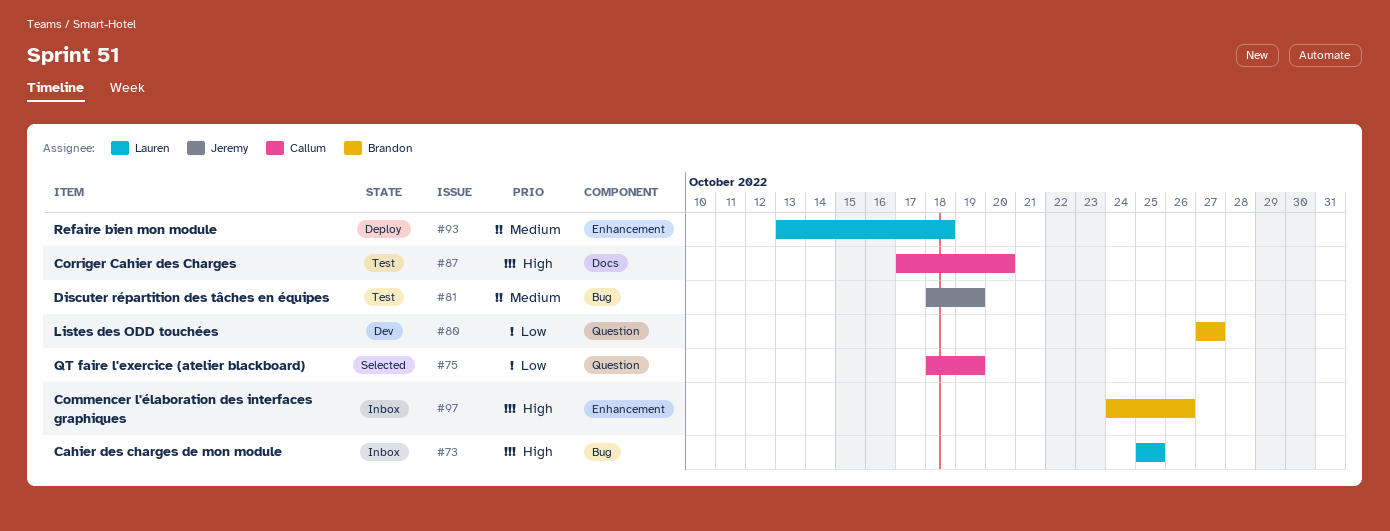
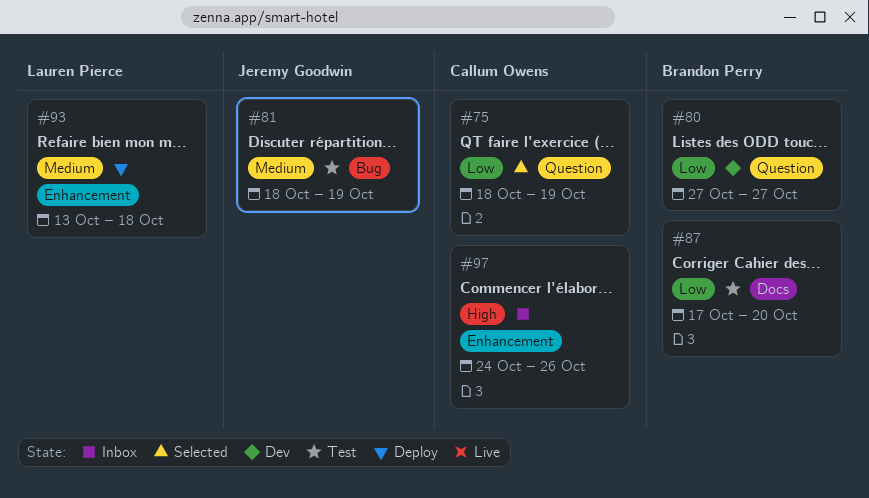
#73: present -> none
#87, owner: Callum Owens -> Brandon Perry
#87, priority: High -> Low
#97, owner: Brandon Perry -> Callum Owens

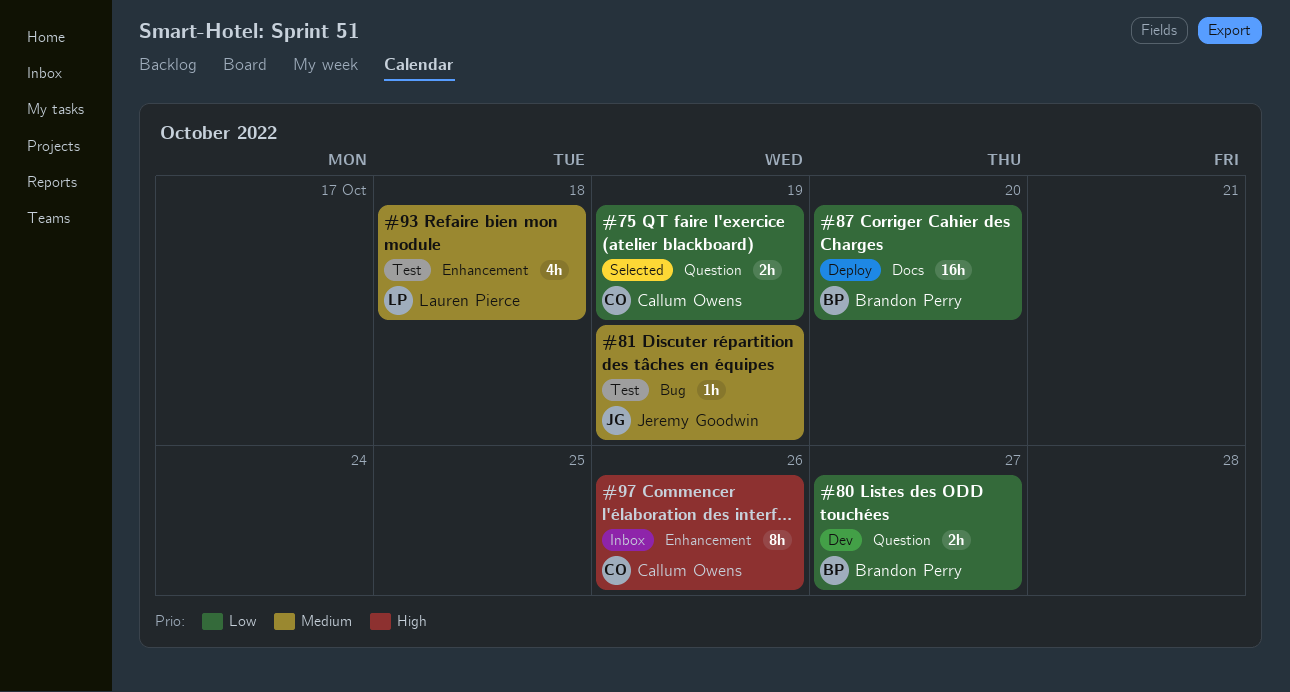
#87, status: Test -> Deploy
#93, status: Deploy -> Test

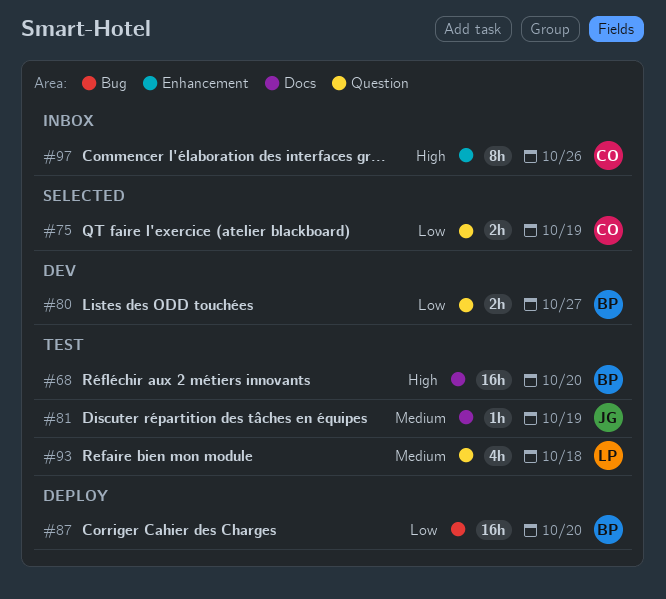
#68: none -> present
#81, label: Bug -> Docs
#87, label: Docs -> Bug
#93, label: Enhancement -> Question

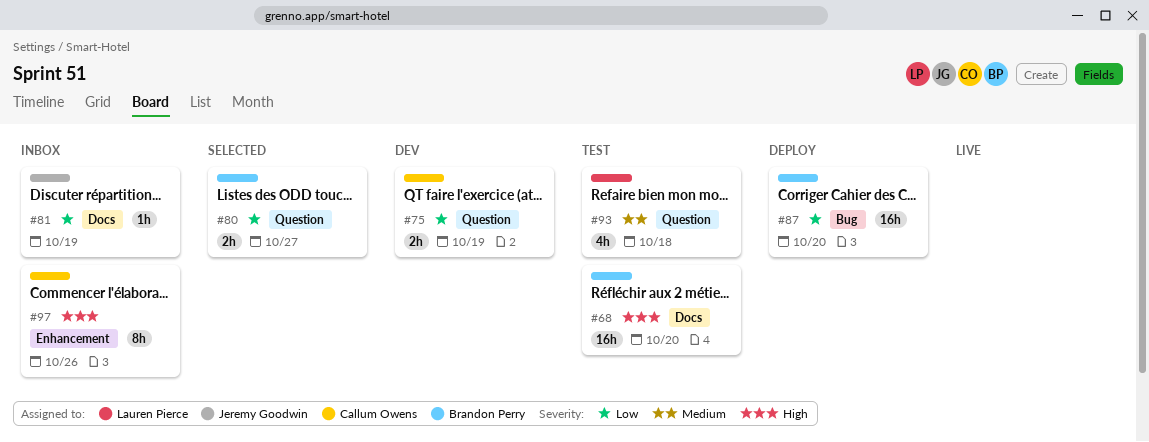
#75, status: Selected -> Dev
#80, status: Dev -> Selected
#81, status: Test -> Inbox
#81, priority: Medium -> Low

